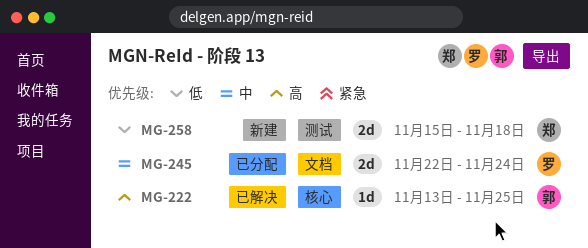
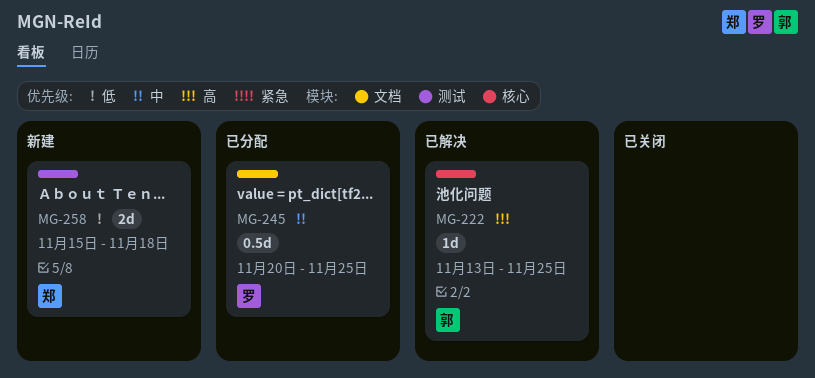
MG-245, estimate: 2d -> 0.5d
MG-245, start: Nov 22 -> Nov 20
MG-245, due: Nov 24 -> Nov 25

